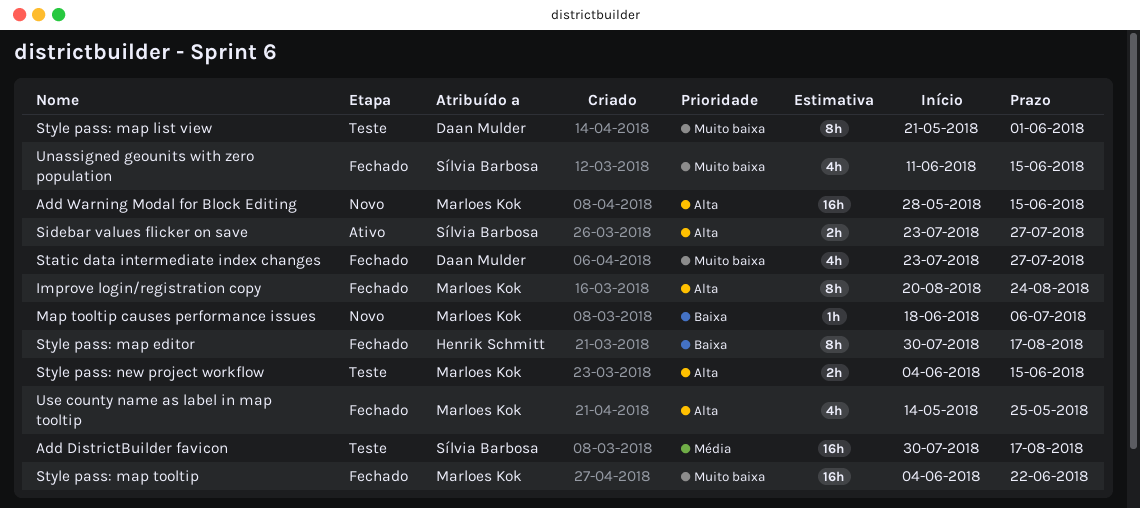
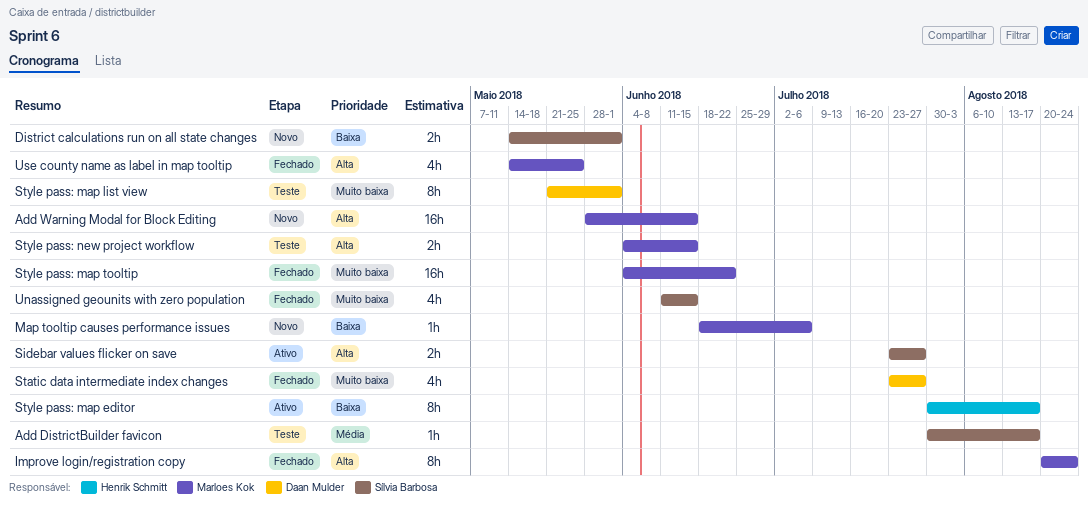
Add DistrictBuilder favicon, estimate: 16h -> 1h
District calculations run on all state changes: none -> present
Style pass: map editor, status: Fechado -> Ativo

